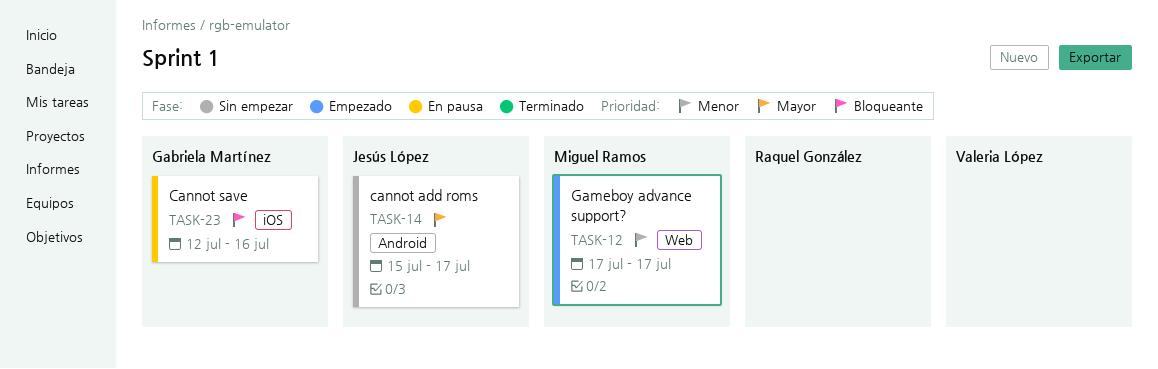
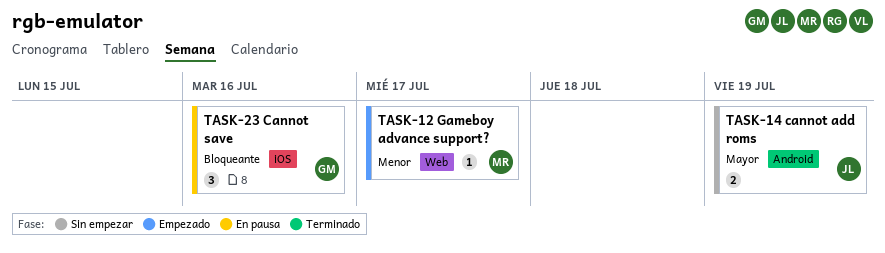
TASK-14, due: Jul 17 -> Jul 19

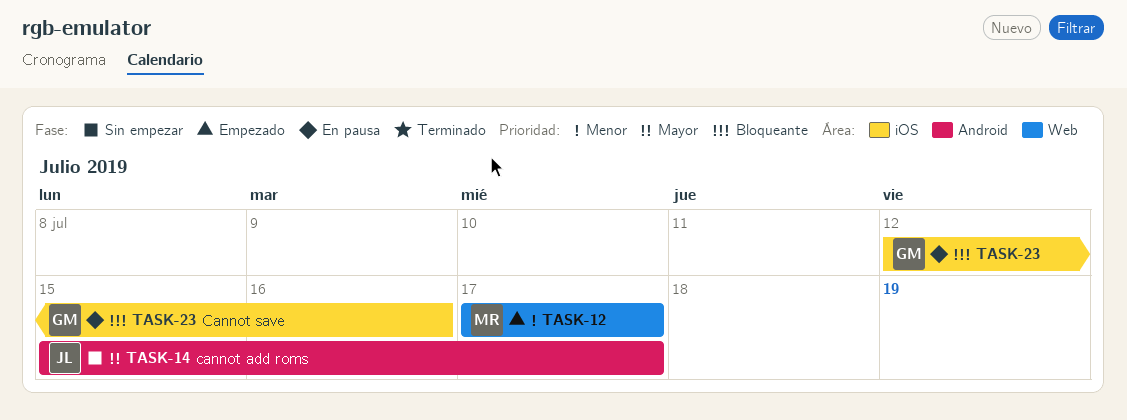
TASK-14, due: Jul 19 -> Jul 17

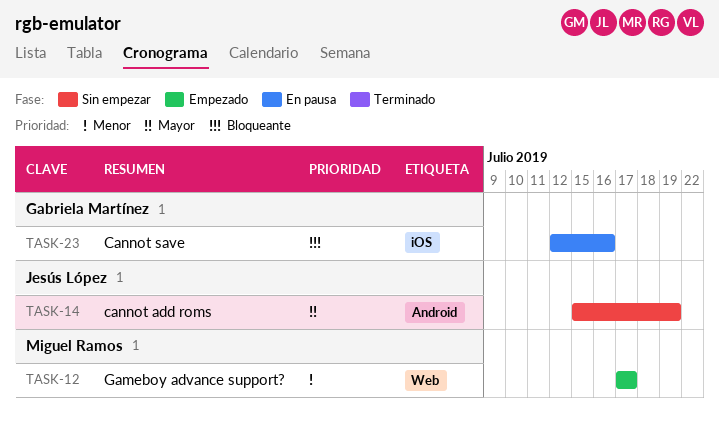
TASK-14, due: Jul 17 -> Jul 19

